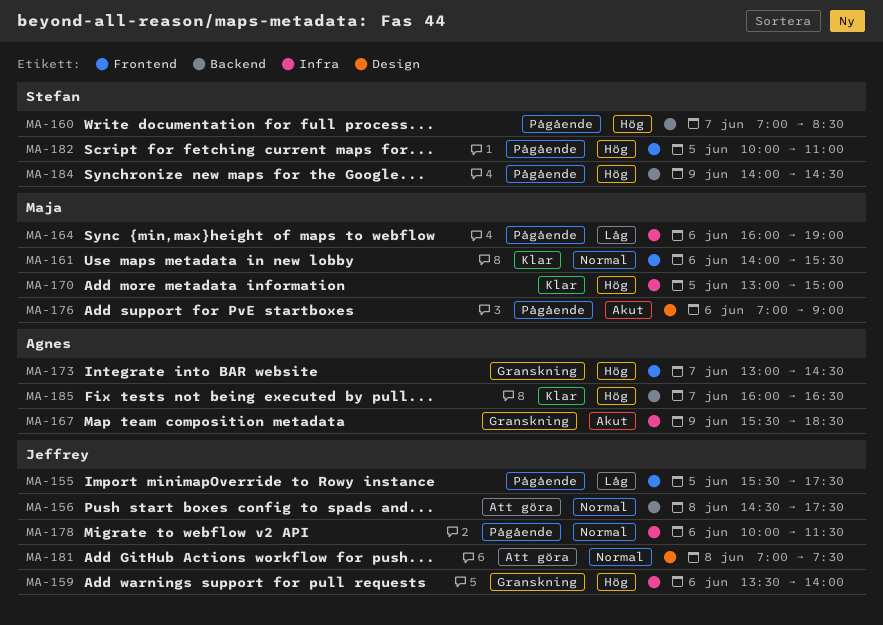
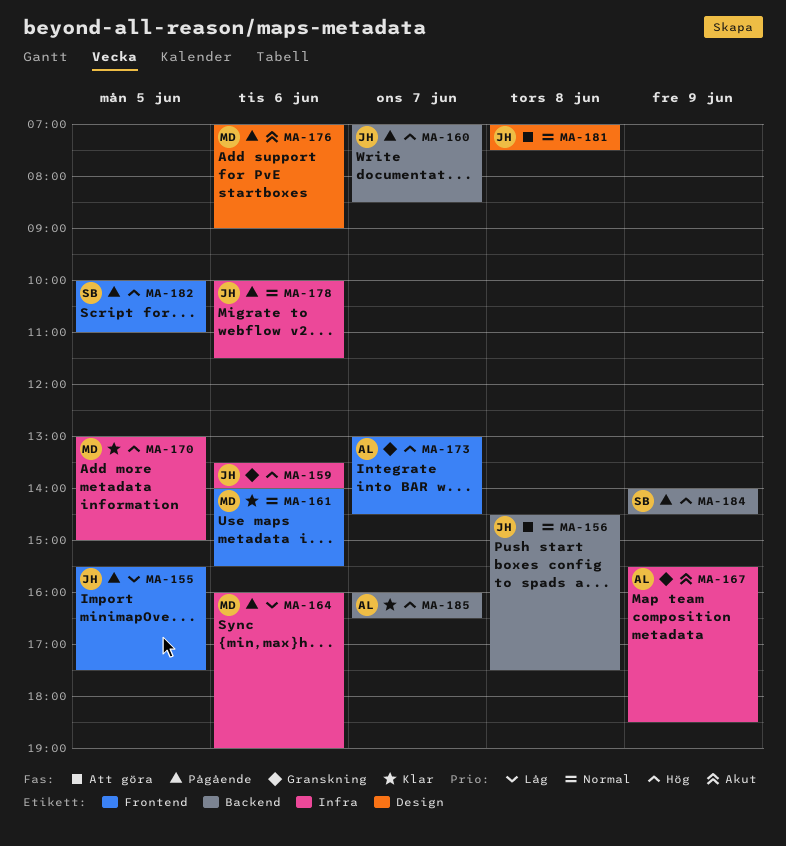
MA-160, owner: Stefan -> Jeffrey

